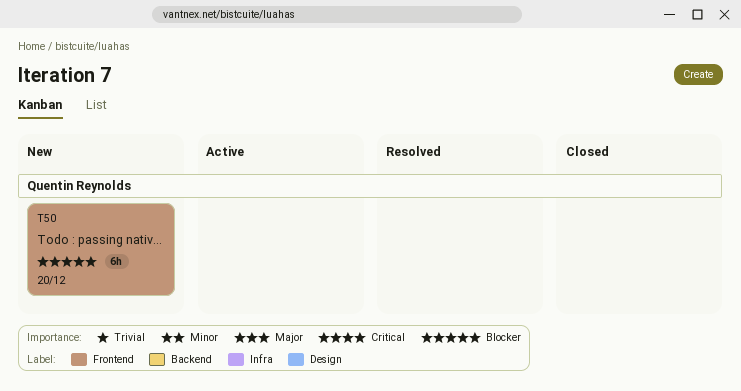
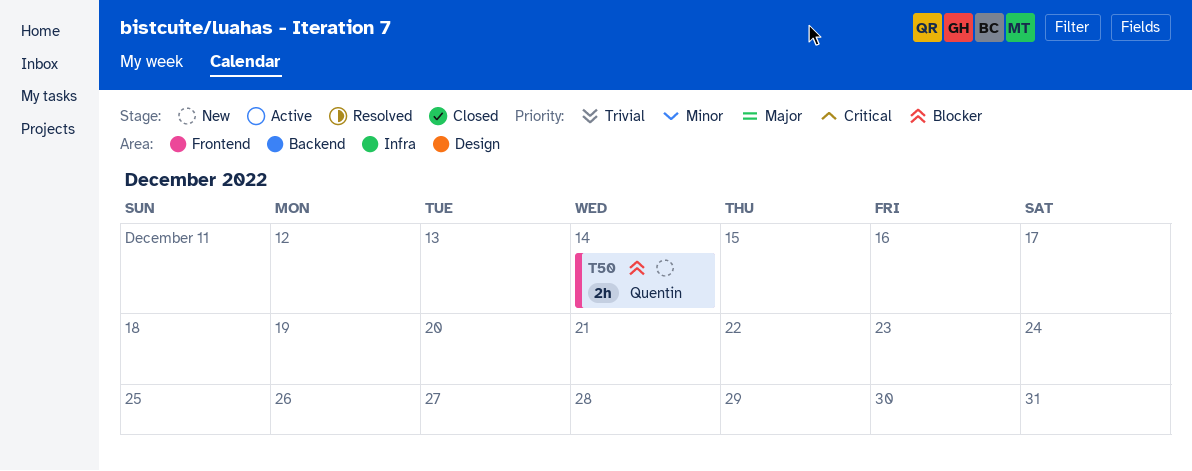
T50, estimate: 6h -> 2h
T50, due: Dec 20 -> Dec 14

